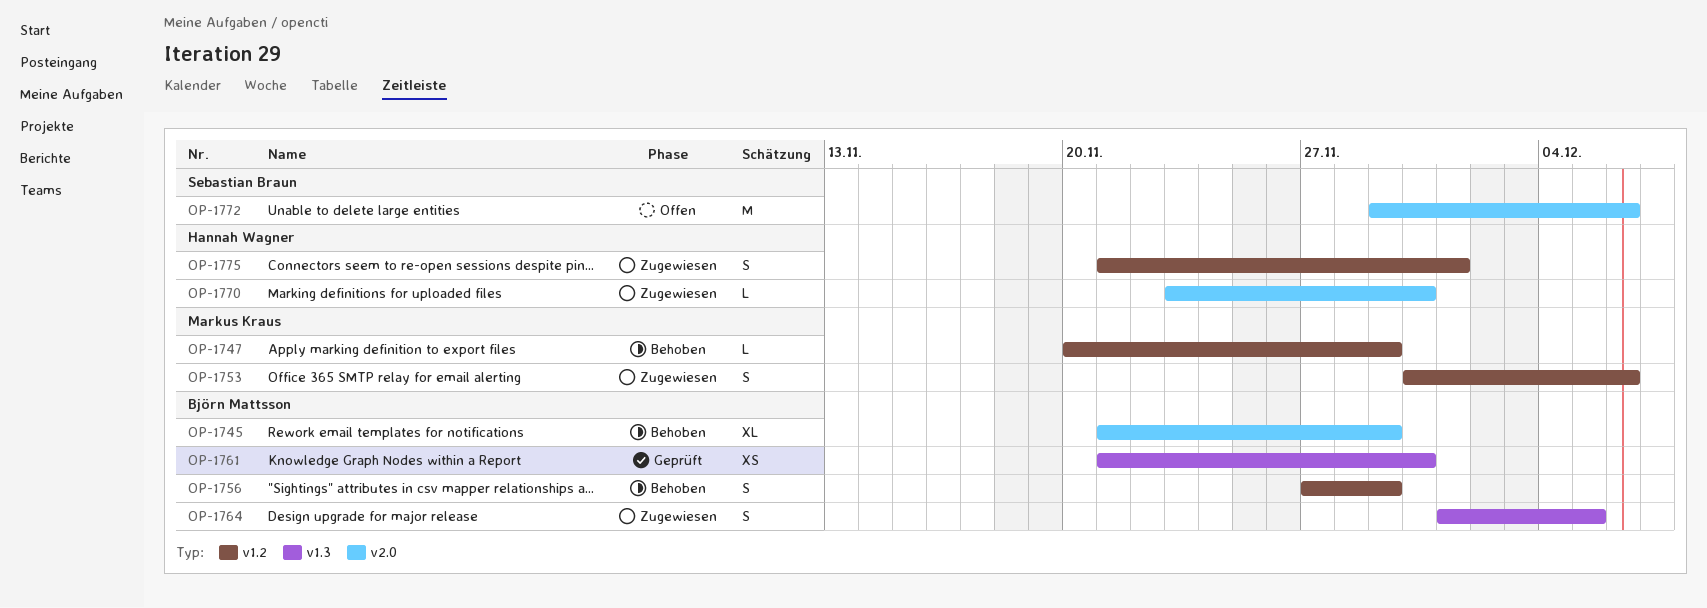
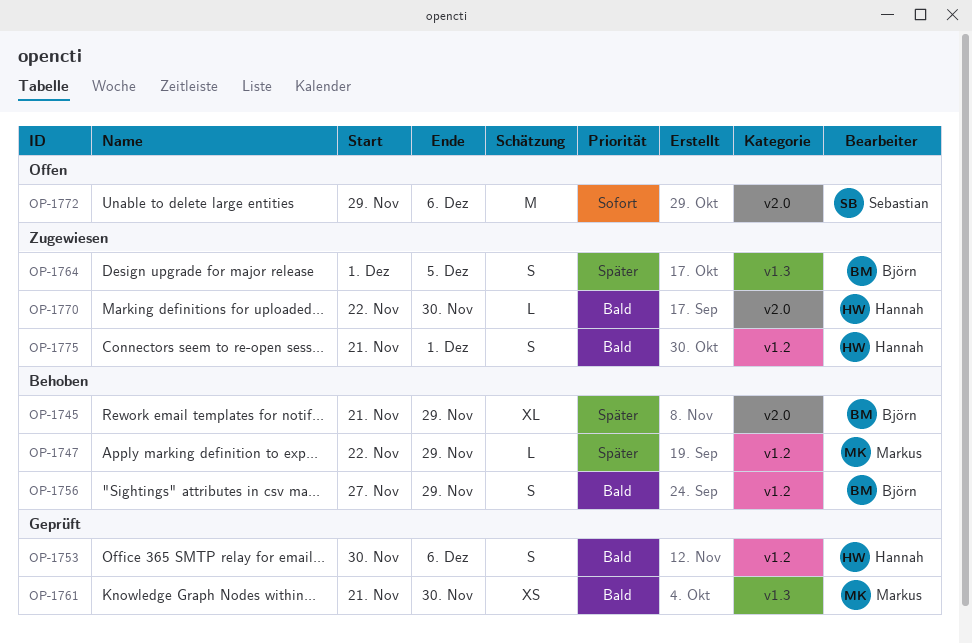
OP-1747, start: Nov 20 -> Nov 22
OP-1753, status: Zugewiesen -> Geprüft
OP-1753, owner: Markus Kraus -> Hannah Wagner
OP-1761, owner: Björn Mattsson -> Markus Kraus
OP-1770, start: Nov 23 -> Nov 22

